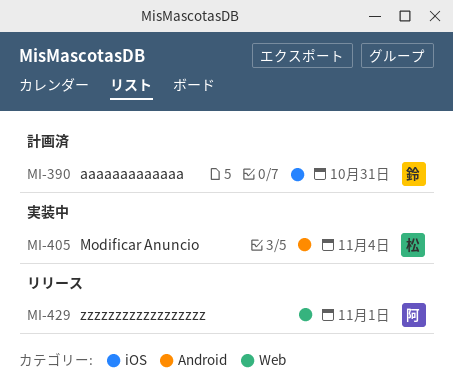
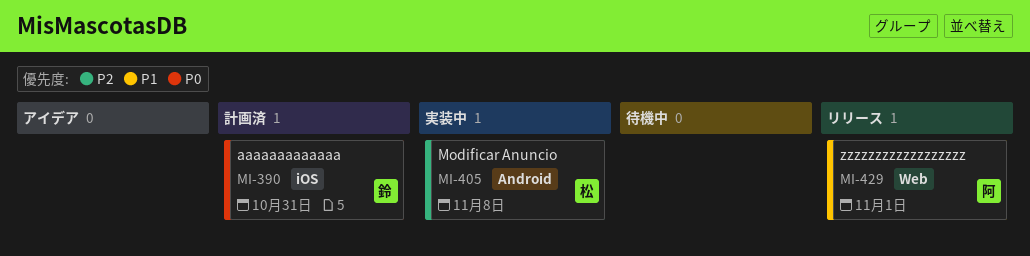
MI-405, due: Nov 4 -> Nov 8

